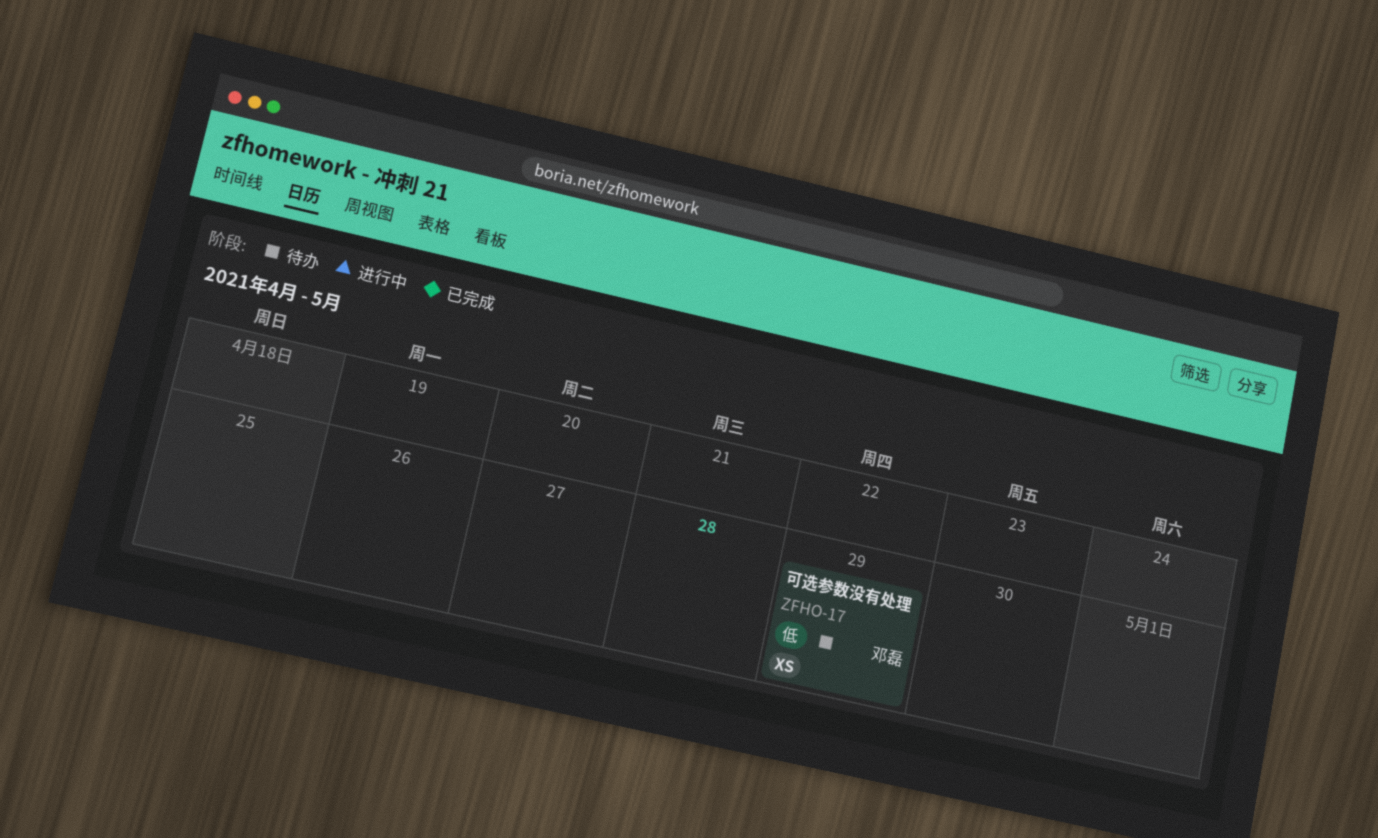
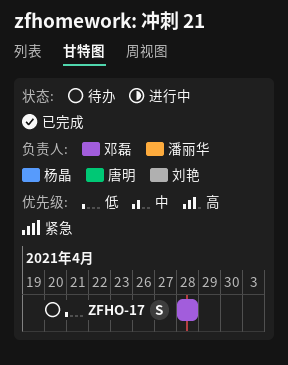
ZFHO-17, estimate: XS -> S
ZFHO-17, due: Apr 29 -> Apr 28

